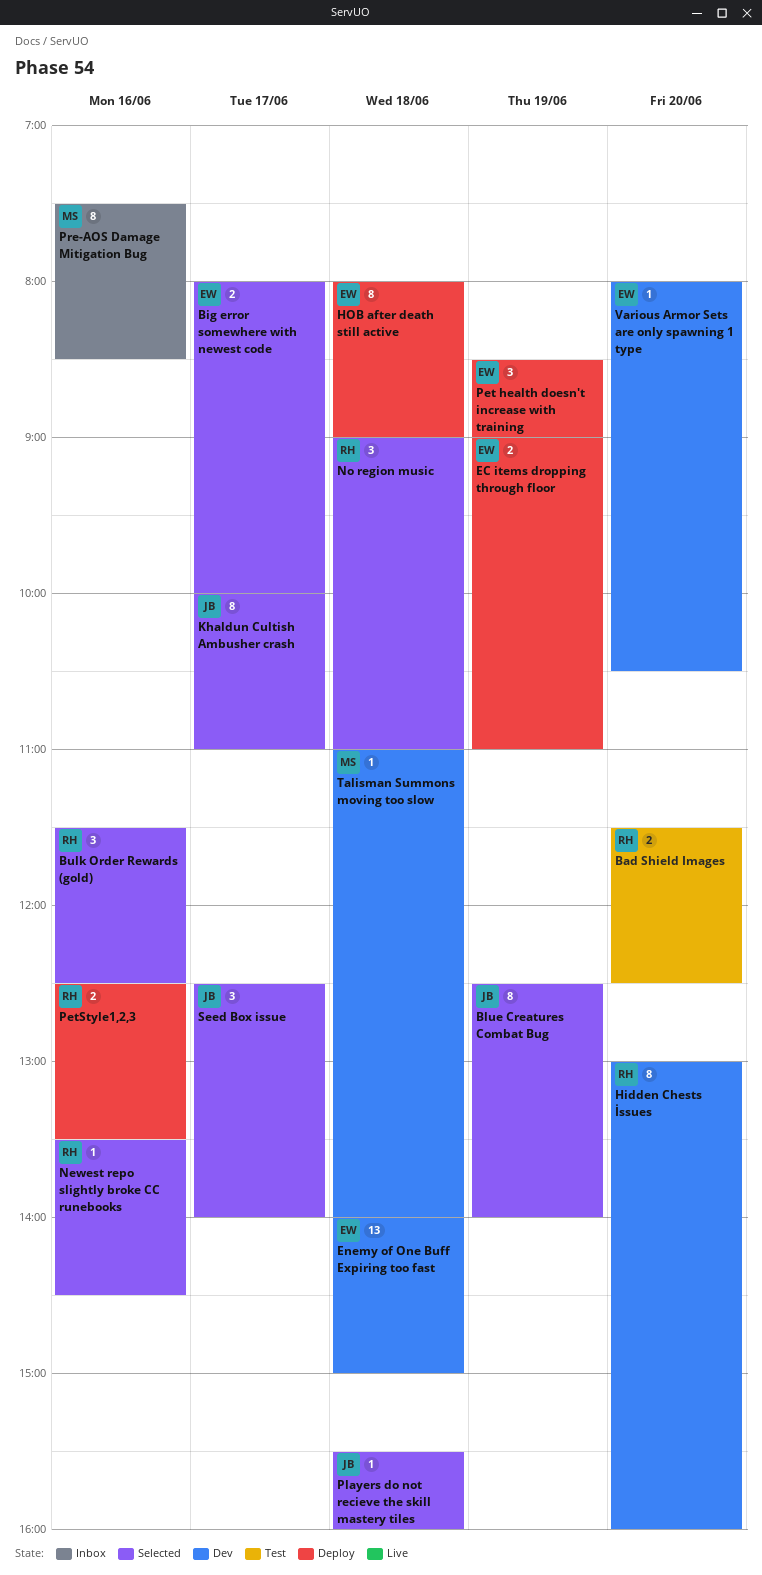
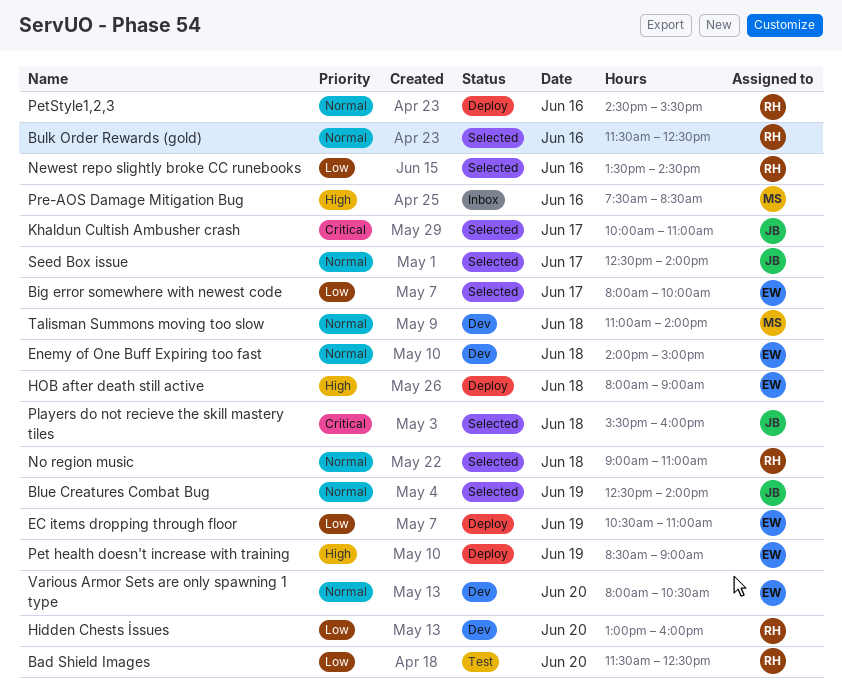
EC items dropping through floor, begins: 09:00 -> 10:30
PetStyle1,2,3, begins: 12:30 -> 14:30
PetStyle1,2,3, ends: 13:30 -> 15:30

